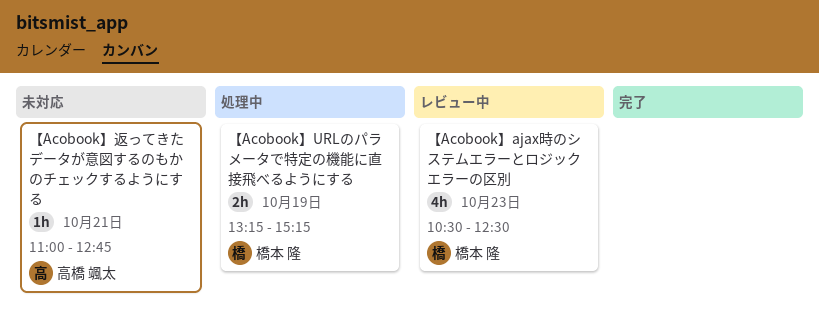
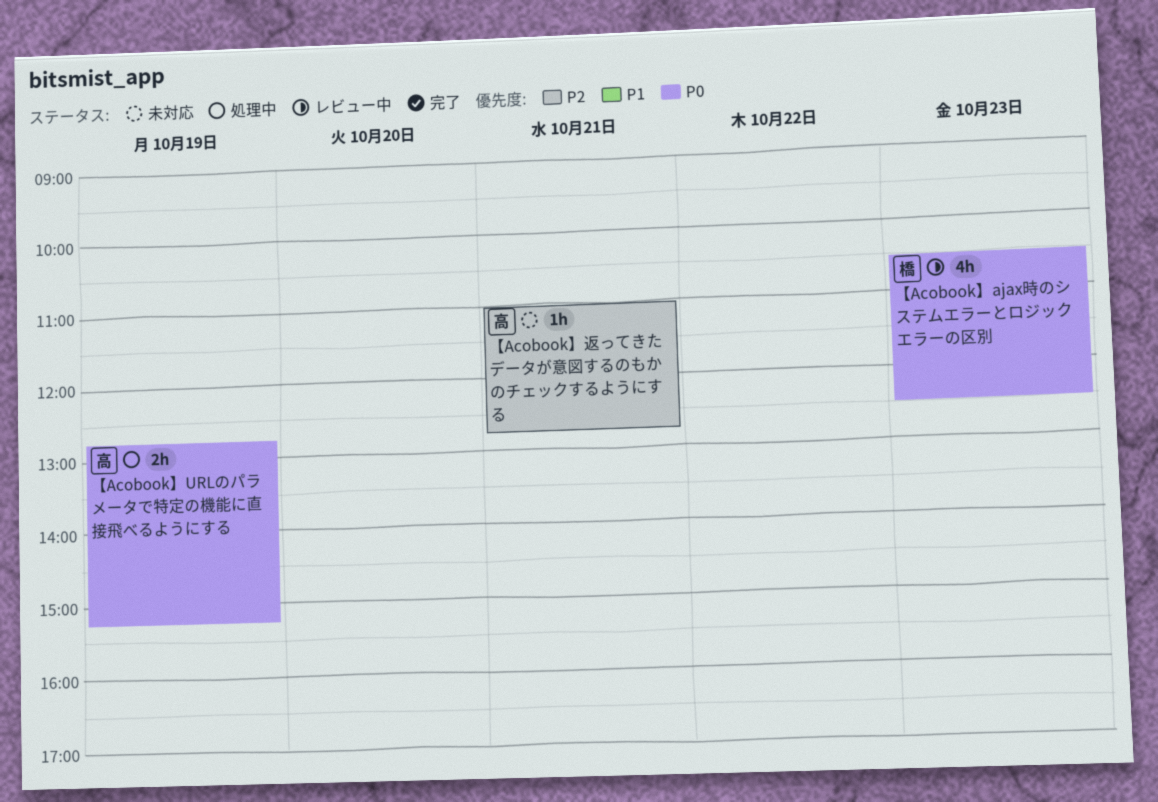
【Acobook】URLのパラメータで特定の機能に直接飛べるようにする, owner: 橋本 隆 -> 高橋 颯太
【Acobook】URLのパラメータで特定の機能に直接飛べるようにする, begins: 13:15 -> 12:45

